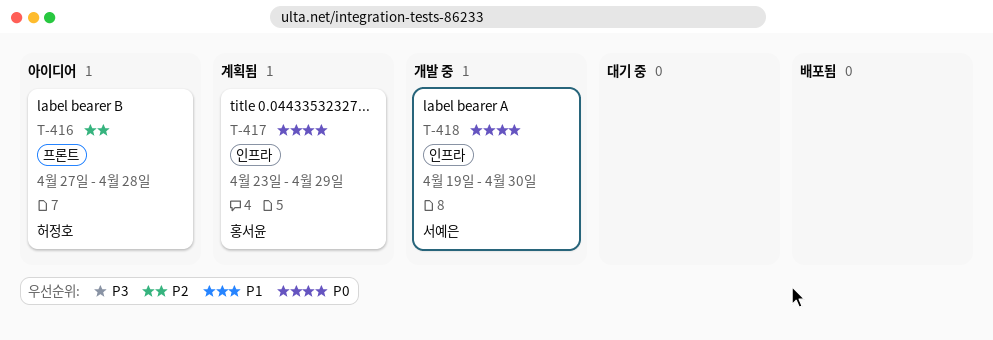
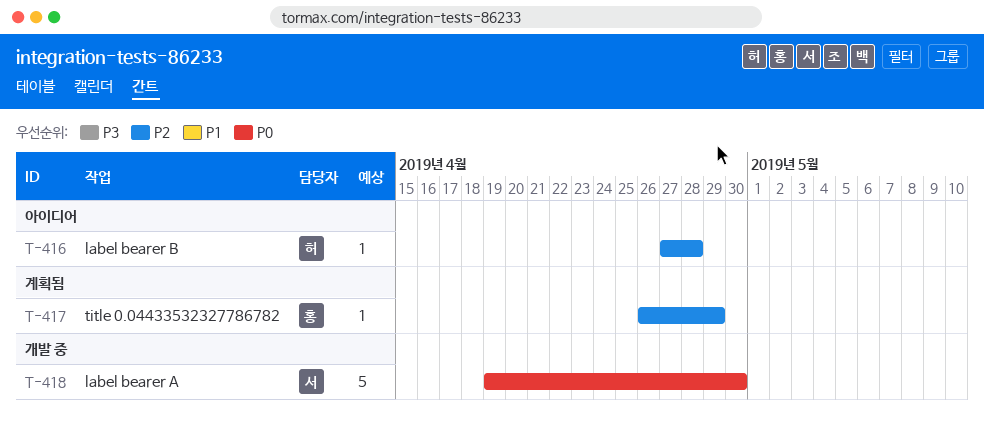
T-417, priority: P0 -> P2
T-417, start: Apr 23 -> Apr 26

